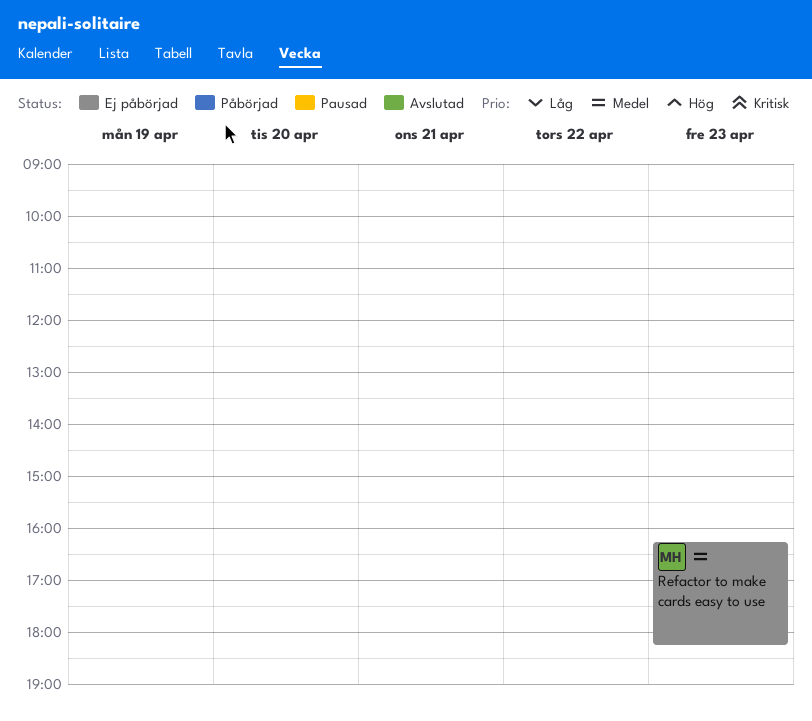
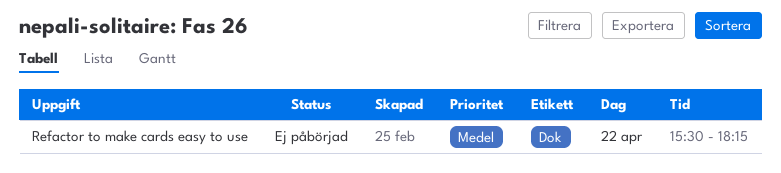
Refactor to make cards easy to use, day: Apr 23 -> Apr 22
Refactor to make cards easy to use, begins: 16:15 -> 15:30

